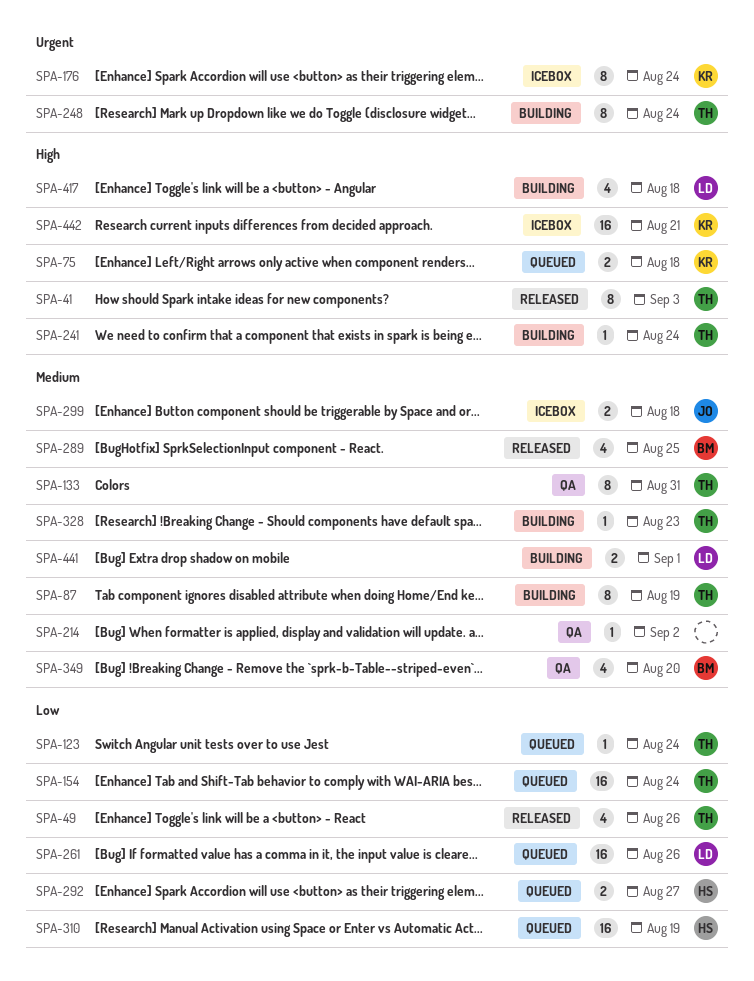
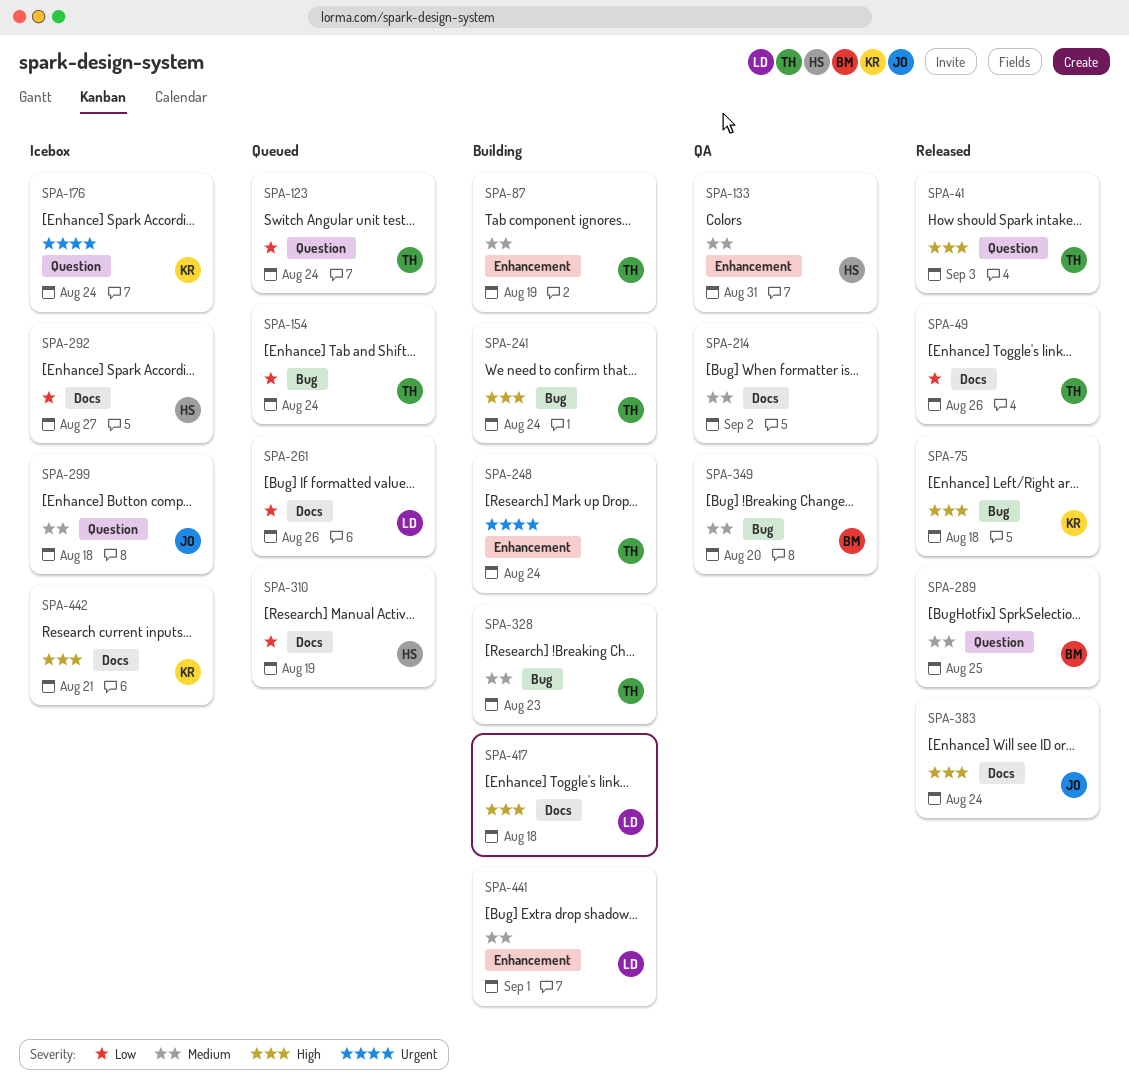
SPA-75, status: Queued -> Released
SPA-133, owner: TH -> HS
SPA-292, status: Queued -> Icebox
SPA-383: none -> present

